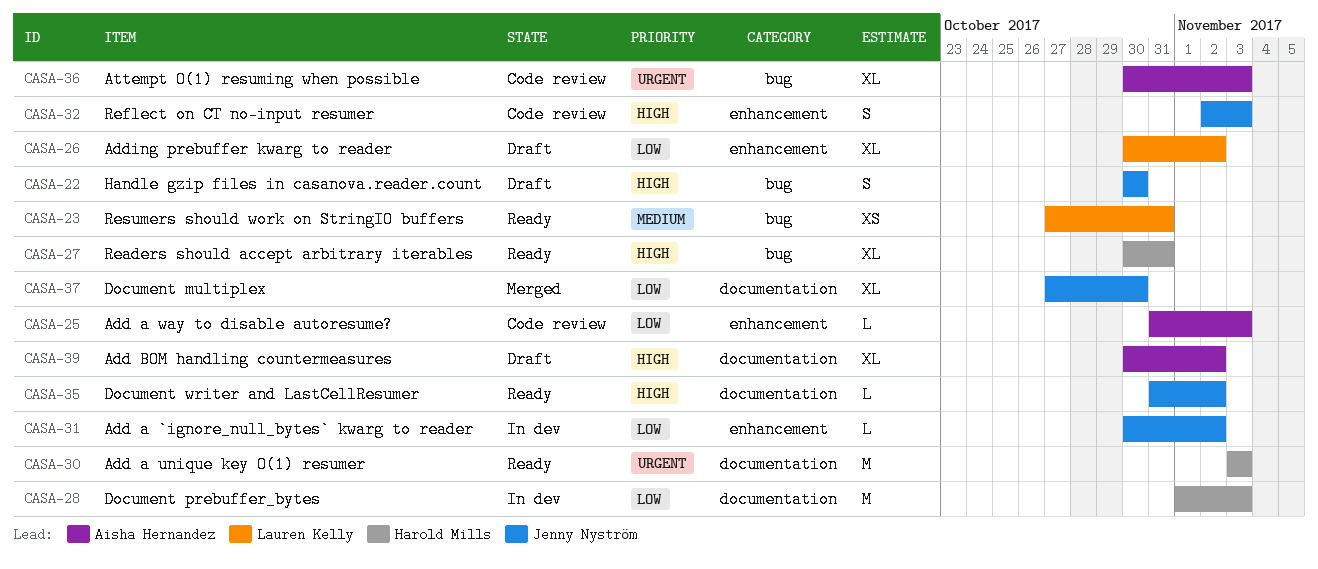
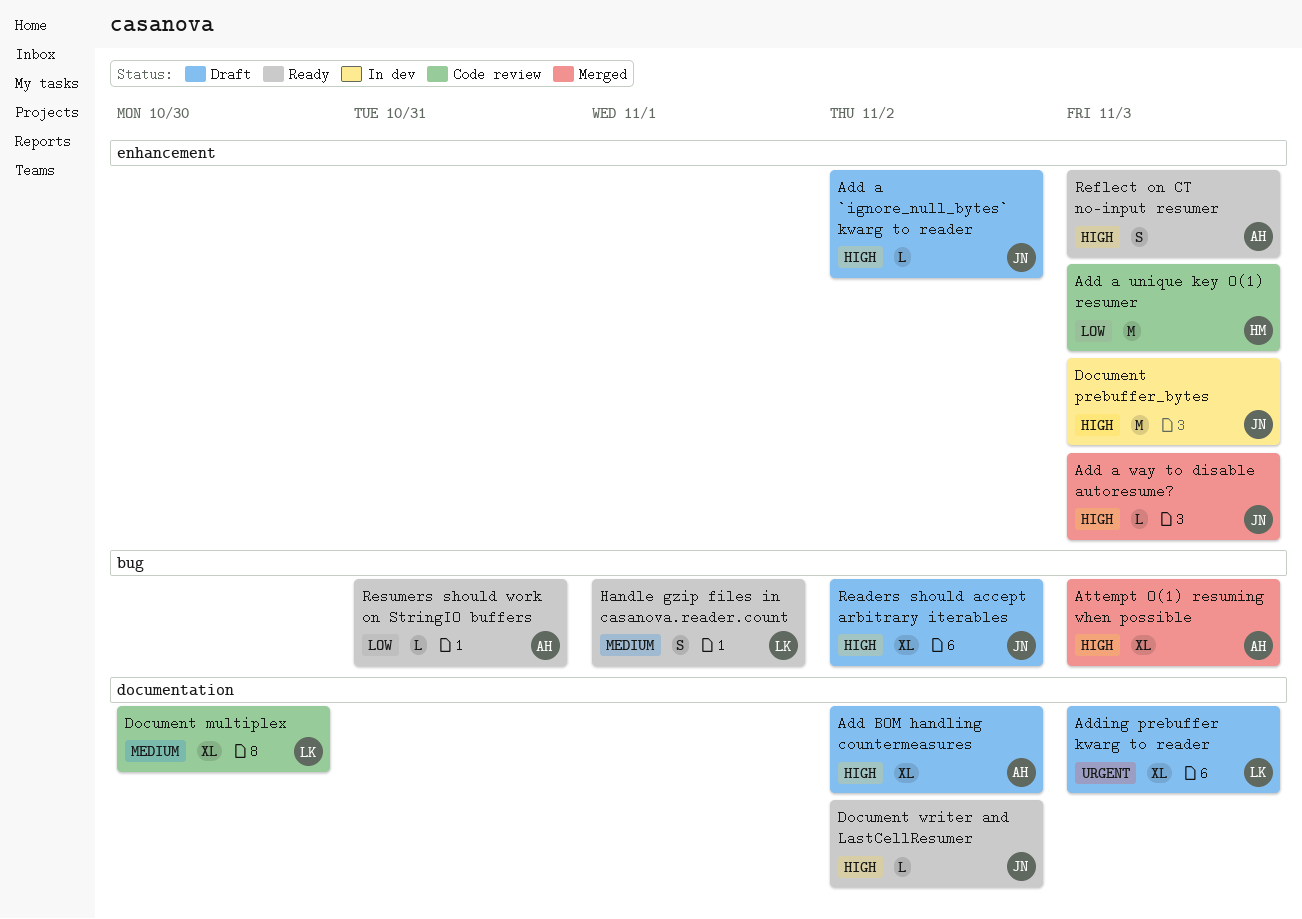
Add a `ignore_null_bytes` kwarg to reader, status: In dev -> Draft
Add a `ignore_null_bytes` kwarg to reader, priority: Low -> High
Add a unique key O(1) resumer, status: Ready -> Code review
Add a unique key O(1) resumer, priority: Urgent -> Low
Add a unique key O(1) resumer, label: documentation -> enhancement
Add a way to disable autoresume?, status: Code review -> Merged
Add a way to disable autoresume?, owner: Aisha Hernandez -> Jenny Nyström
Add a way to disable autoresume?, priority: Low -> High
Adding prebuffer kwarg to reader, priority: Low -> Urgent
Adding prebuffer kwarg to reader, label: enhancement -> documentation
Adding prebuffer kwarg to reader, due: Nov 2 -> Nov 3
Attempt O(1) resuming when possible, status: Code review -> Merged
Attempt O(1) resuming when possible, priority: Urgent -> High
Document multiplex, status: Merged -> Code review
Document multiplex, owner: Jenny Nyström -> Lauren Kelly
Document multiplex, priority: Low -> Medium
Document prebuffer_bytes, owner: Harold Mills -> Jenny Nyström
Document prebuffer_bytes, priority: Low -> High
Document prebuffer_bytes, label: documentation -> enhancement
Handle gzip files in casanova.reader.count, status: Draft -> Ready
Handle gzip files in casanova.reader.count, owner: Jenny Nyström -> Lauren Kelly
Handle gzip files in casanova.reader.count, priority: High -> Medium
Handle gzip files in casanova.reader.count, due: Oct 30 -> Nov 1
Readers should accept arbitrary iterables, status: Ready -> Draft
Readers should accept arbitrary iterables, owner: Harold Mills -> Jenny Nyström
Readers should accept arbitrary iterables, due: Oct 31 -> Nov 2
Reflect on CT no-input resumer, status: Code review -> Ready
Reflect on CT no-input resumer, owner: Jenny Nyström -> Aisha Hernandez
Resumers should work on StringIO buffers, owner: Lauren Kelly -> Aisha Hernandez
Resumers should work on StringIO buffers, priority: Medium -> Low
Resumers should work on StringIO buffers, estimate: XS -> L

